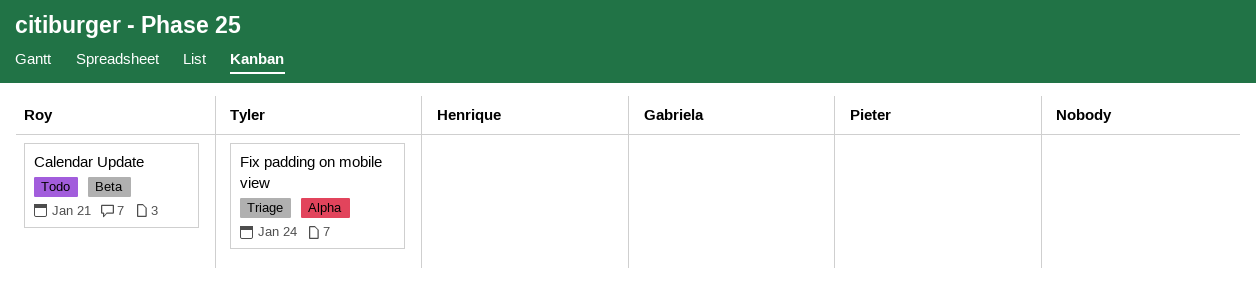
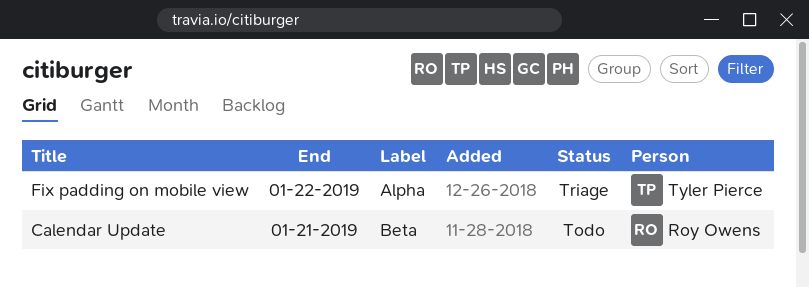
Fix padding on mobile view, due: Jan 24 -> Jan 22

